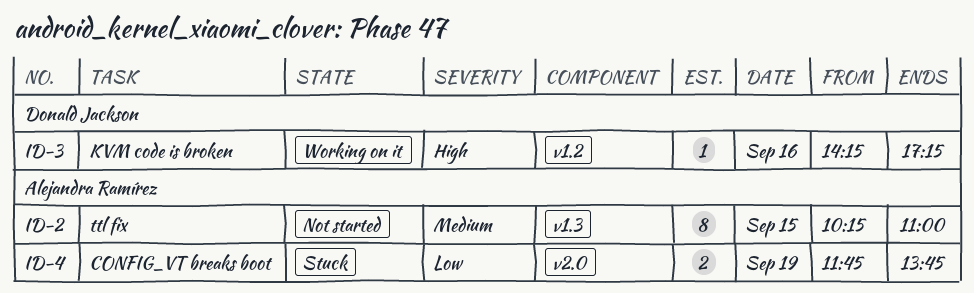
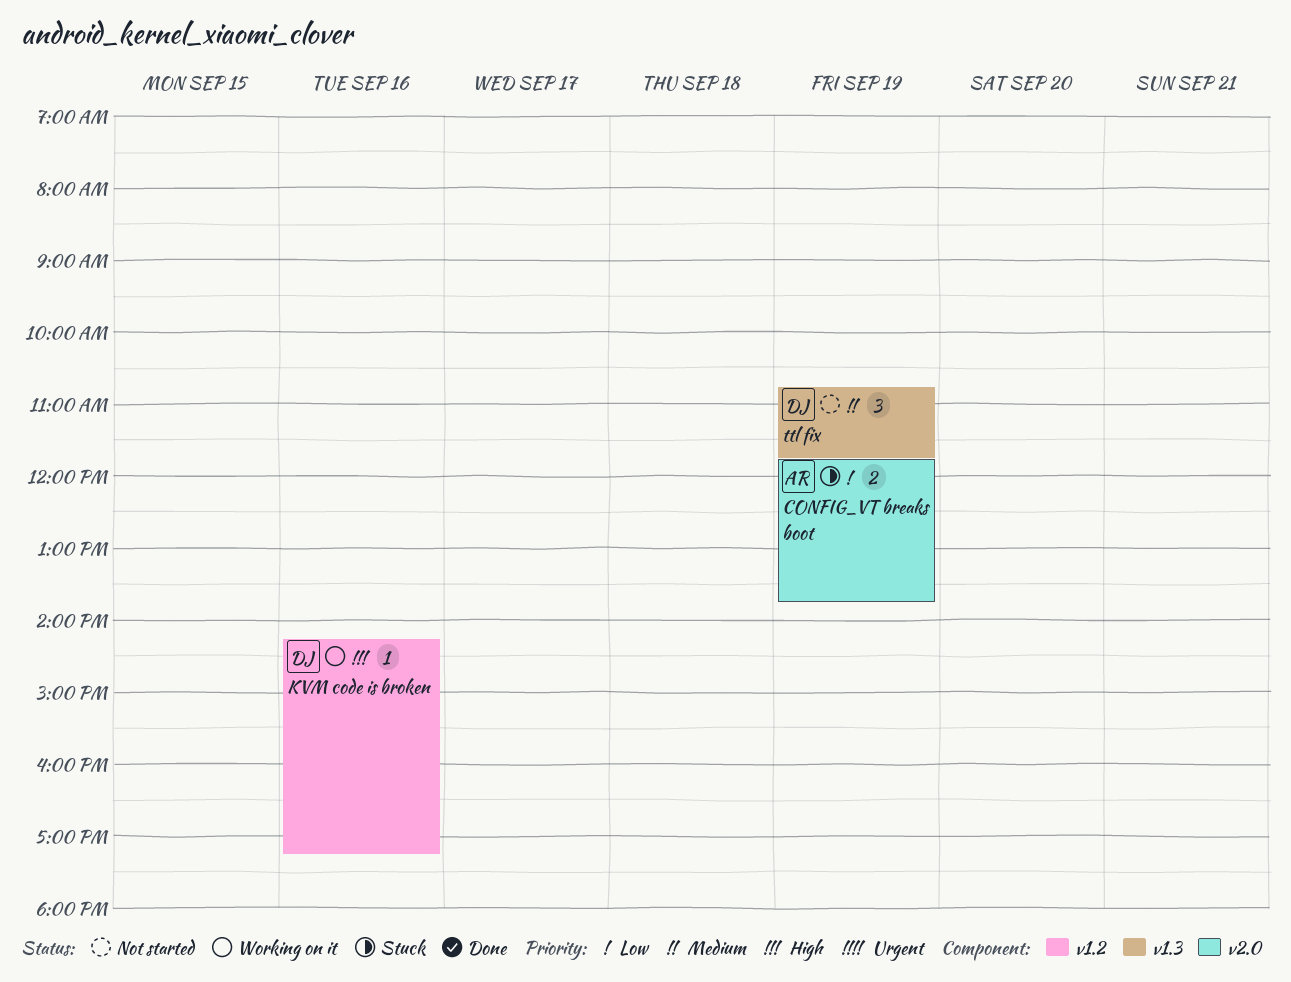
ttl fix, owner: Alejandra Ramírez -> Donald Jackson
ttl fix, estimate: 8 -> 3
ttl fix, day: Sep 15 -> Sep 19
ttl fix, begins: 10:15 -> 10:45
ttl fix, ends: 11:00 -> 11:45

